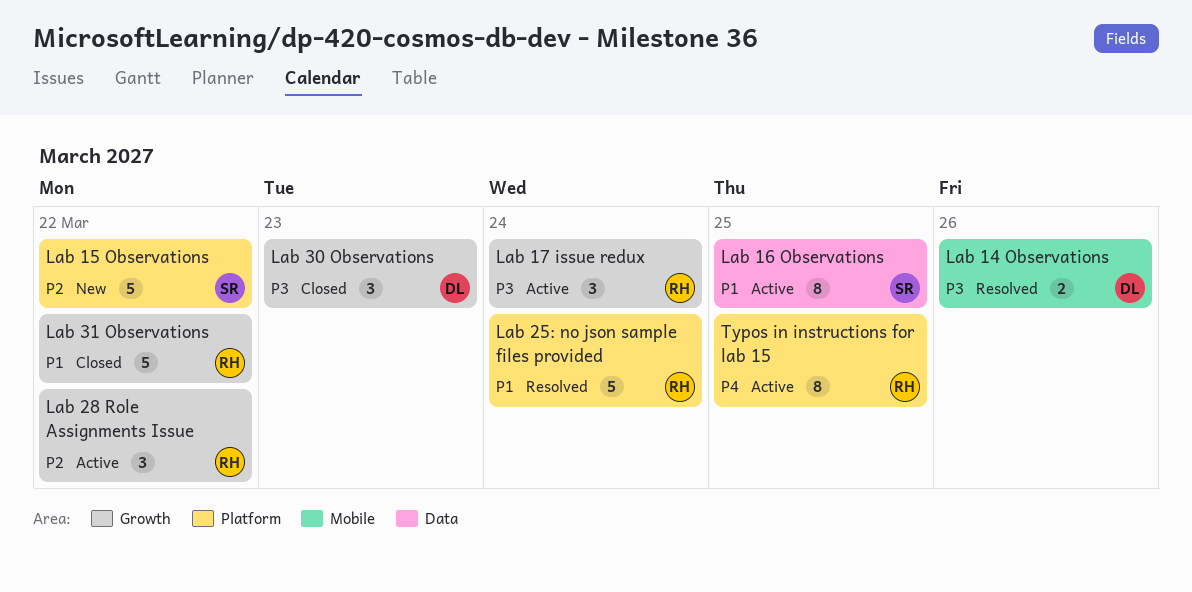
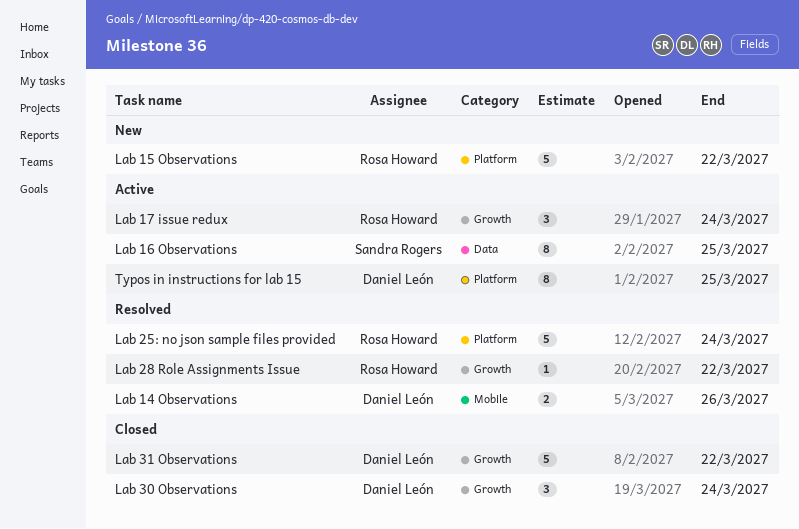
Lab 15 Observations, owner: Sandra Rogers -> Rosa Howard
Lab 28 Role Assignments Issue, status: Active -> Resolved
Lab 28 Role Assignments Issue, estimate: 3 -> 1
Lab 30 Observations, due: Mar 23 -> Mar 24
Lab 31 Observations, owner: Rosa Howard -> Daniel León
Typos in instructions for lab 15, owner: Rosa Howard -> Daniel León

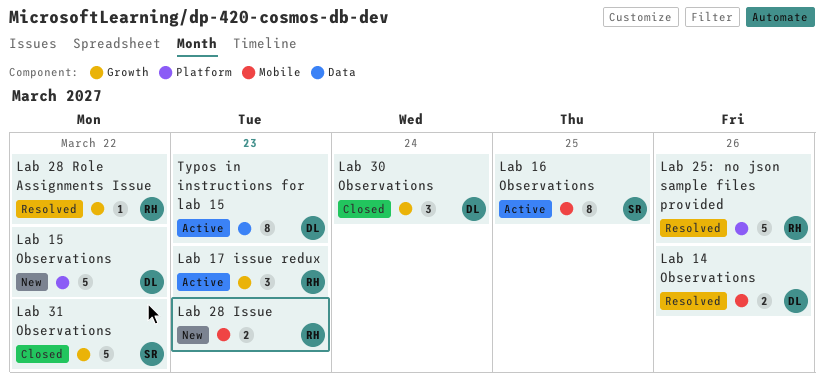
Lab 15 Observations, owner: Rosa Howard -> Daniel León
Lab 16 Observations, label: Data -> Mobile
Lab 17 issue redux, due: Mar 24 -> Mar 23
Lab 25: no json sample files provided, due: Mar 24 -> Mar 26
Lab 28 Issue: none -> present
Lab 31 Observations, owner: Daniel León -> Sandra Rogers
Typos in instructions for lab 15, label: Platform -> Data
Typos in instructions for lab 15, due: Mar 25 -> Mar 23

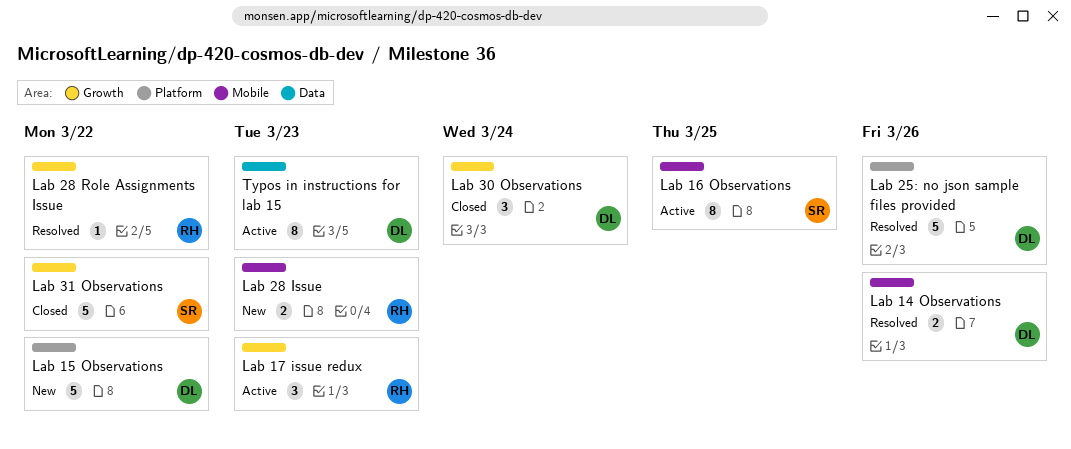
Lab 25: no json sample files provided, owner: RH -> DL

